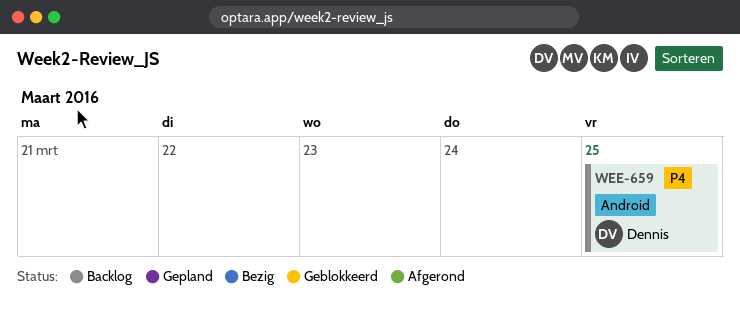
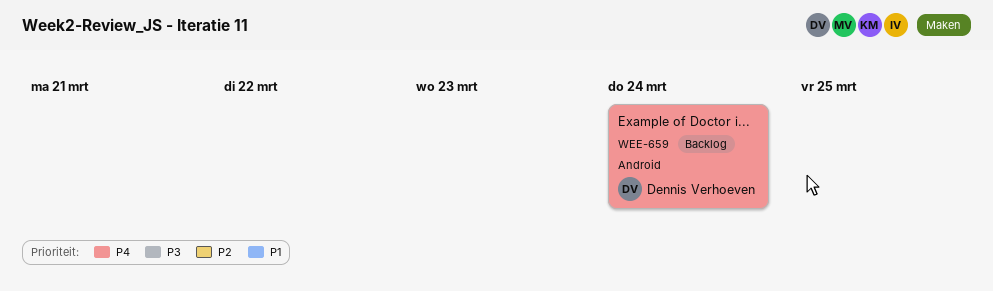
WEE-659, due: Mar 25 -> Mar 24

